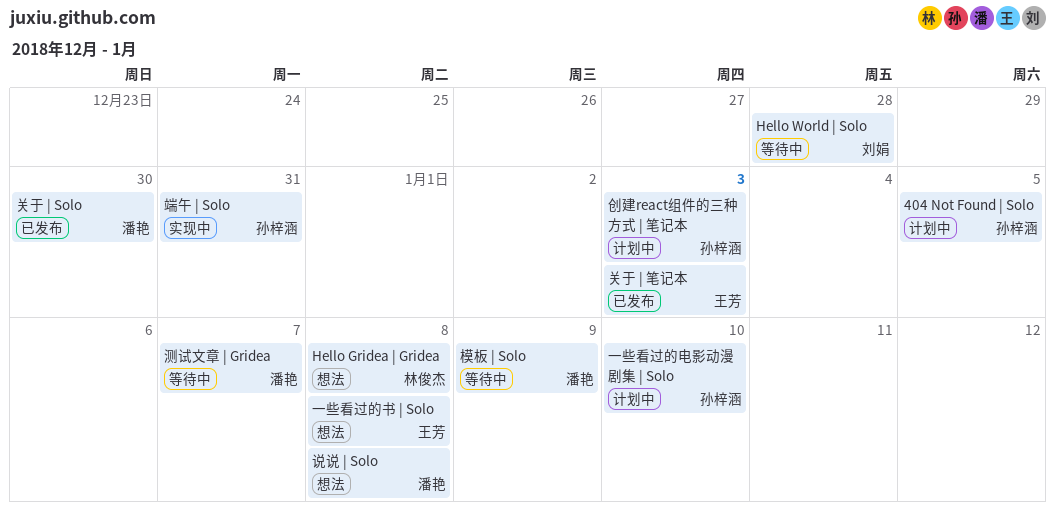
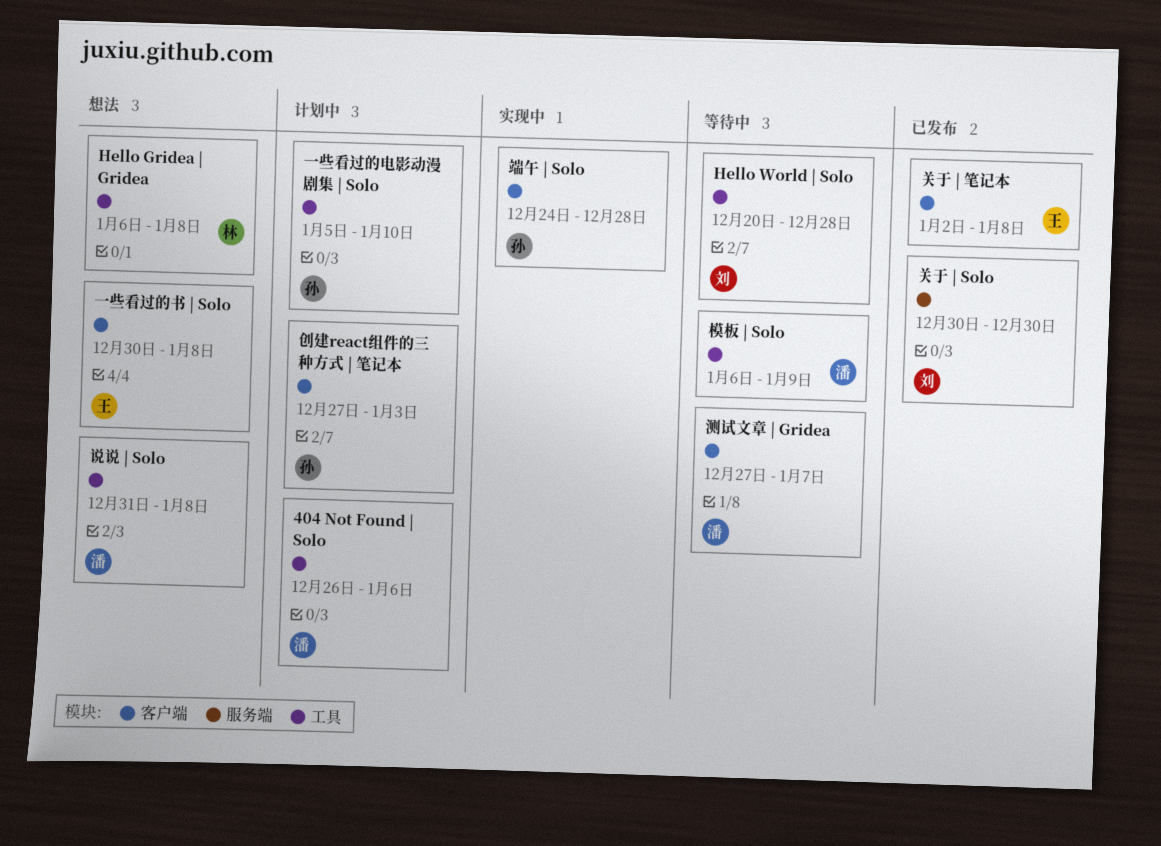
404 Not Found | Solo, owner: 孙梓涵 -> 潘艳
404 Not Found | Solo, due: Jan 5 -> Jan 6
关于 | Solo, owner: 潘艳 -> 刘娟
关于 | 笔记本, due: Jan 3 -> Jan 8
端午 | Solo, due: Dec 31 -> Dec 28

